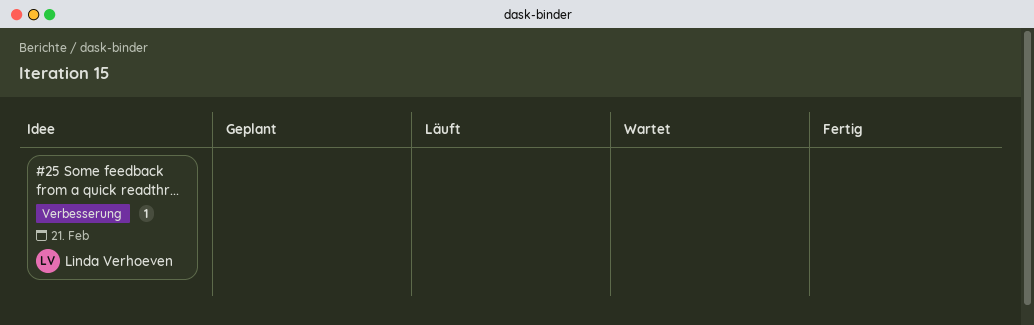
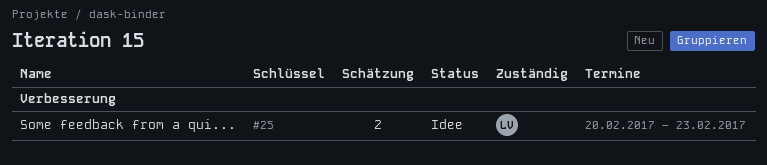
#25, estimate: 1 -> 2
#25, due: Feb 21 -> Feb 23

